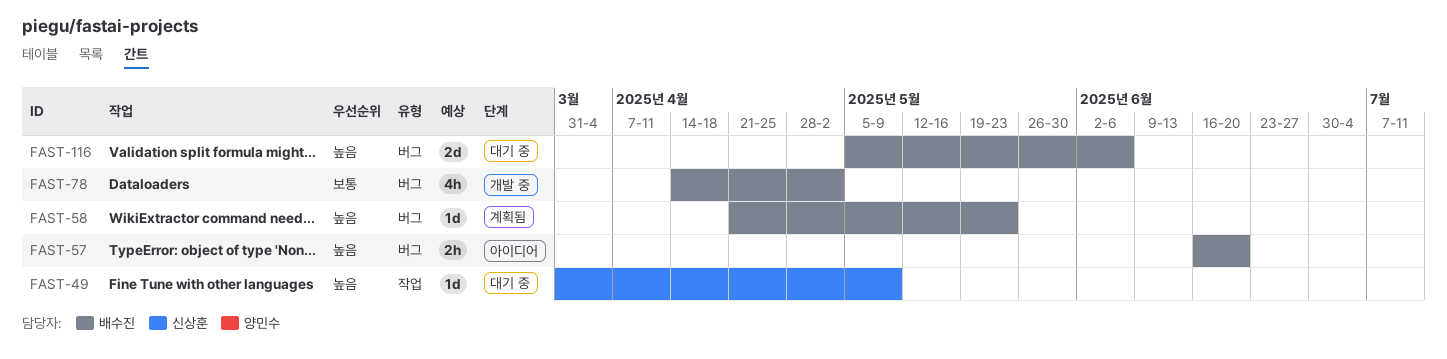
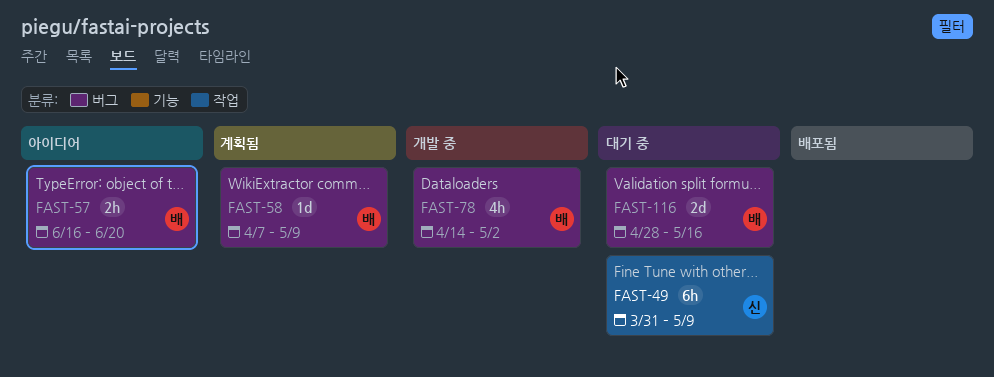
FAST-49, estimate: 1d -> 6h
FAST-58, start: Apr 21 -> Apr 7
FAST-58, due: May 23 -> May 9
FAST-116, start: May 5 -> Apr 28
FAST-116, due: Jun 6 -> May 16

